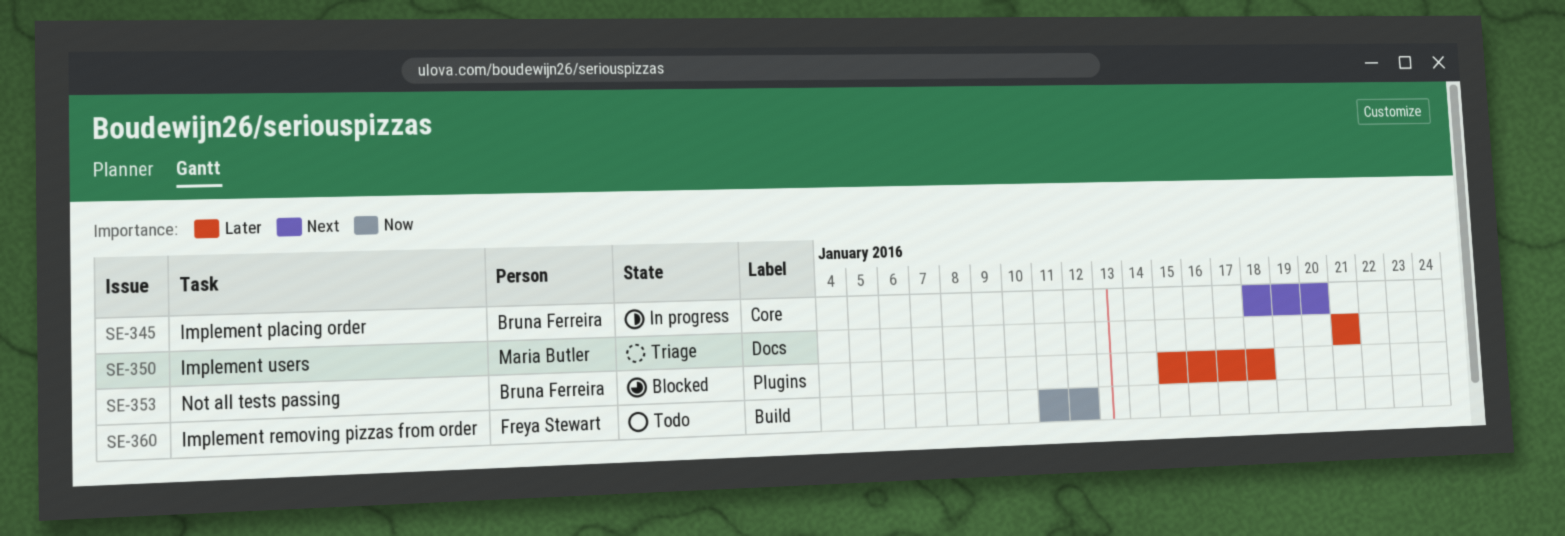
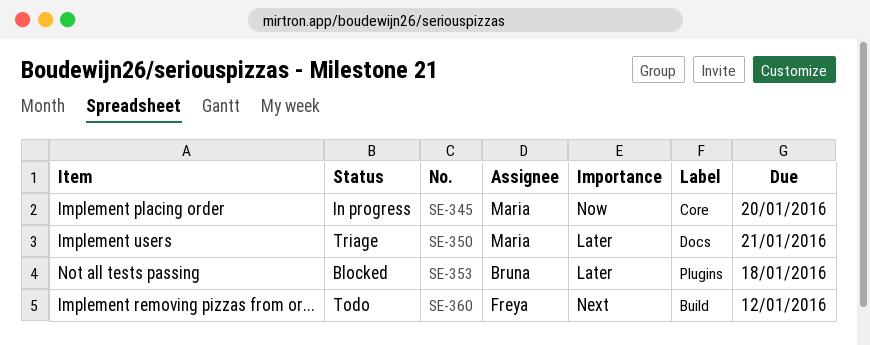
SE-345, owner: Bruna Ferreira -> Maria Butler
SE-345, priority: Next -> Now
SE-360, priority: Now -> Next

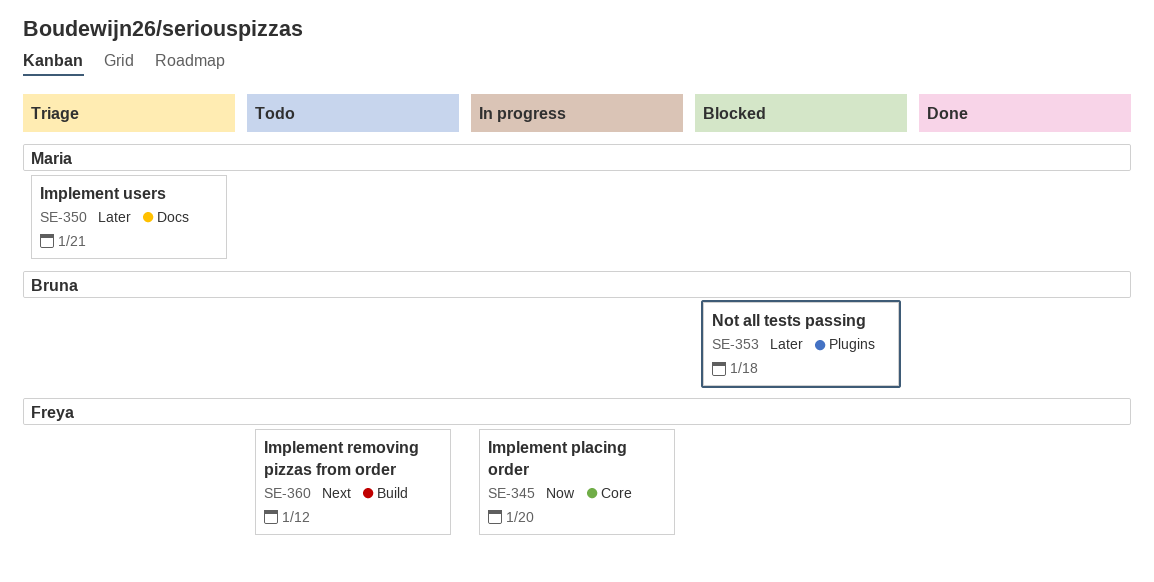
SE-345, owner: Maria -> Freya

